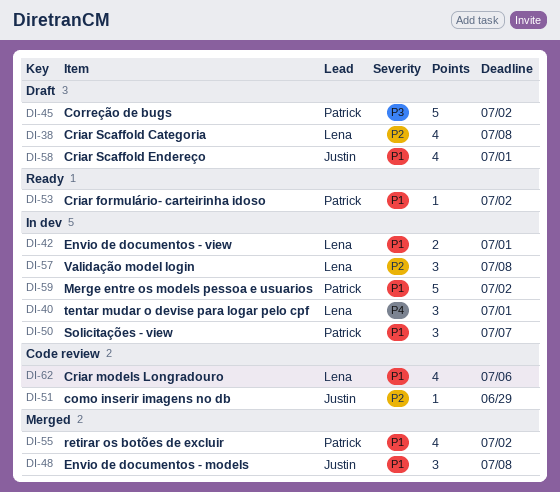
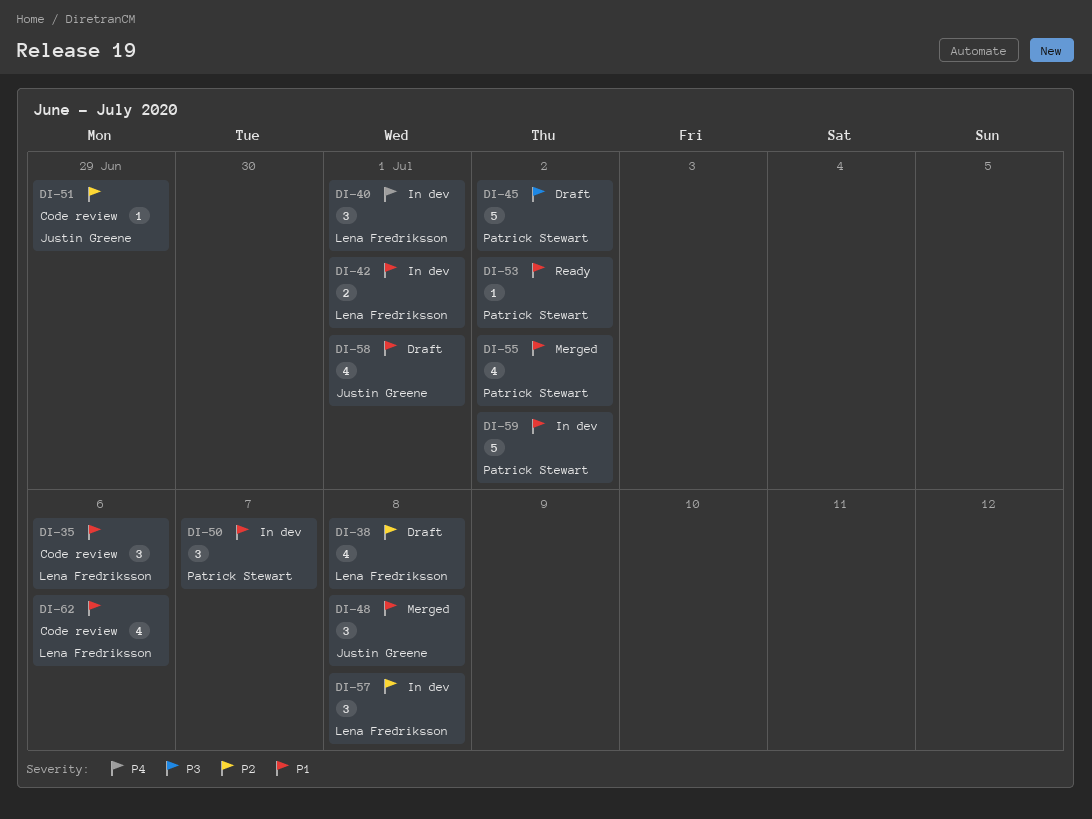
DI-35: none -> present

